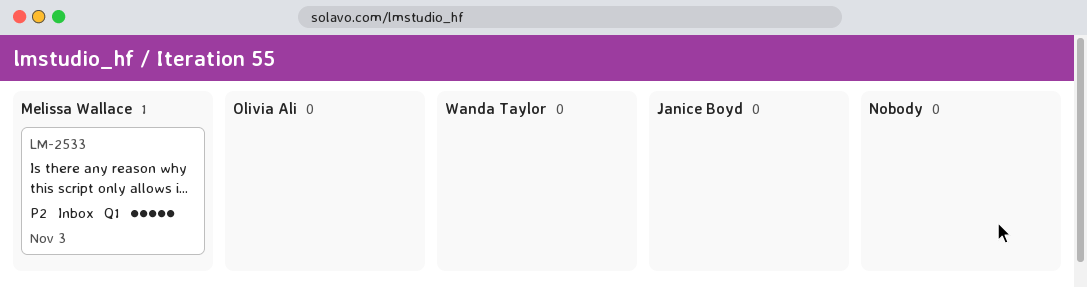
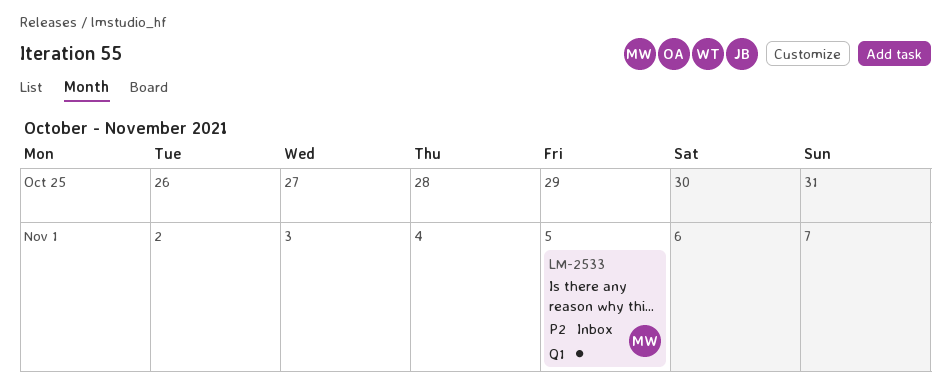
LM-2533, estimate: 5 -> 1
LM-2533, due: Nov 3 -> Nov 5

